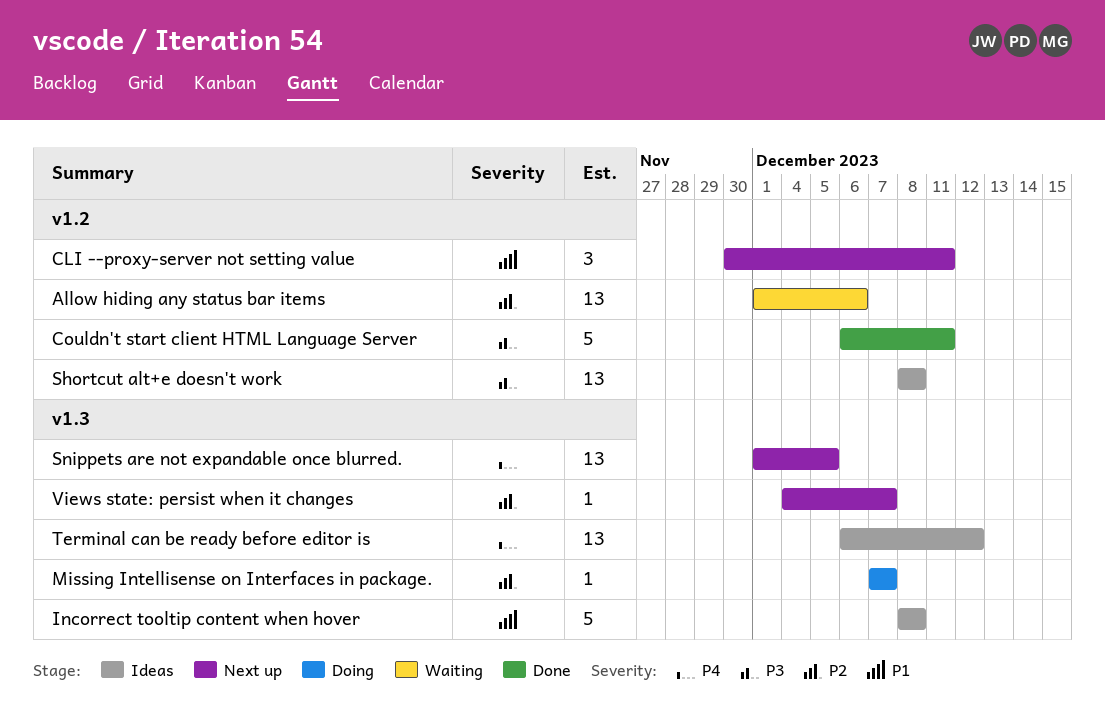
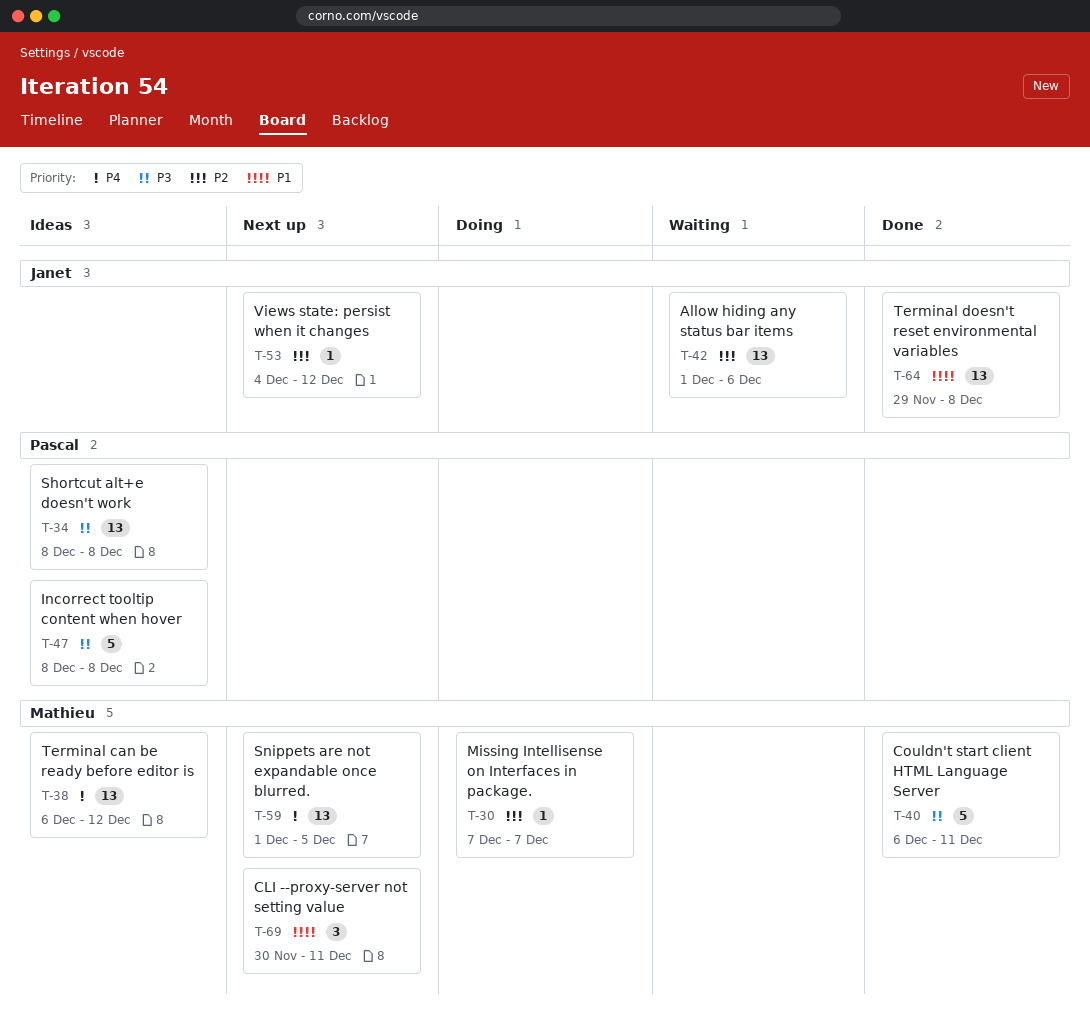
Incorrect tooltip content when hover, priority: P1 -> P3
Terminal doesn't reset environmental variables: none -> present
Views state: persist when it changes, due: Dec 7 -> Dec 12

